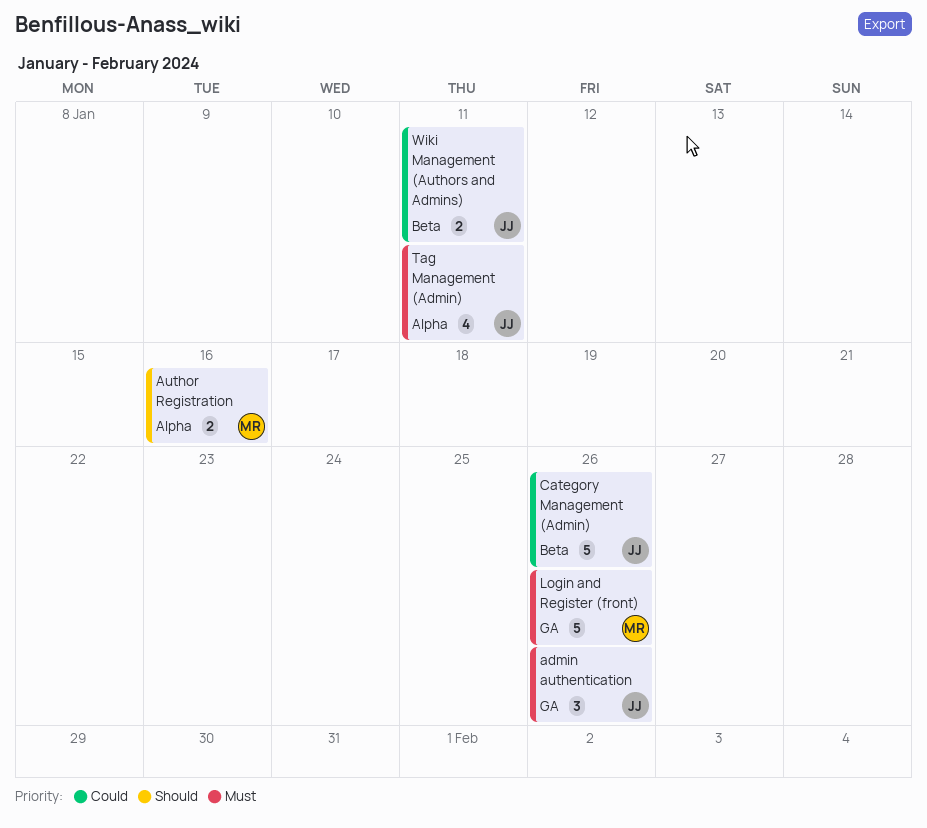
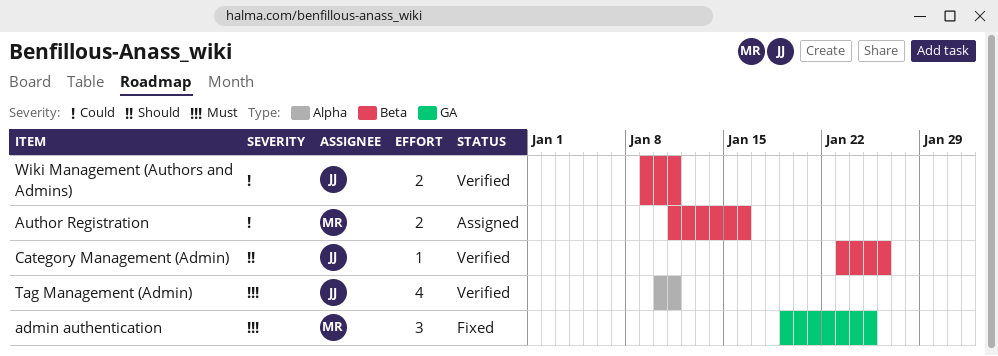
admin authentication, owner: JJ -> MR
admin authentication, due: Jan 26 -> Jan 25
Author Registration, priority: Should -> Could
Author Registration, label: Alpha -> Beta
Category Management (Admin), priority: Could -> Should
Category Management (Admin), estimate: 5 -> 1
Login and Register (front): present -> none

